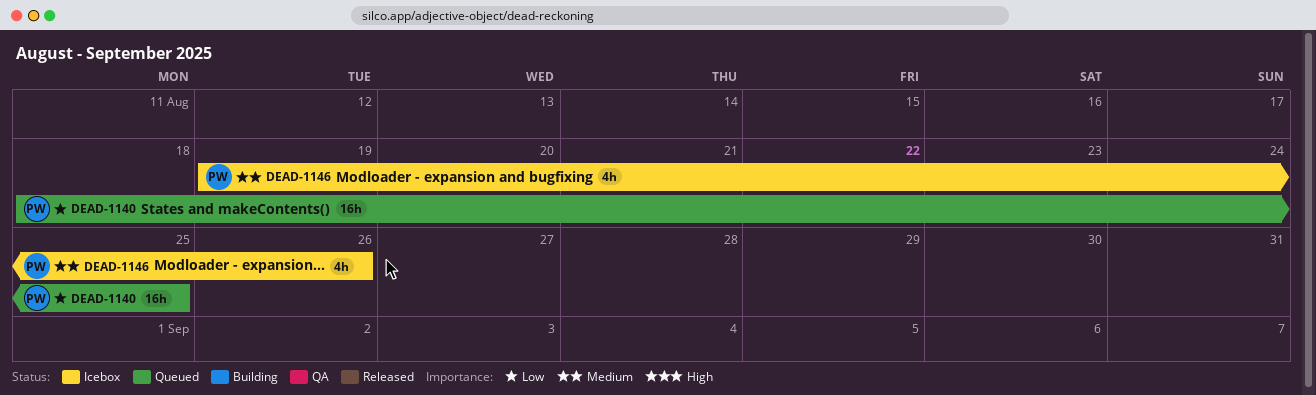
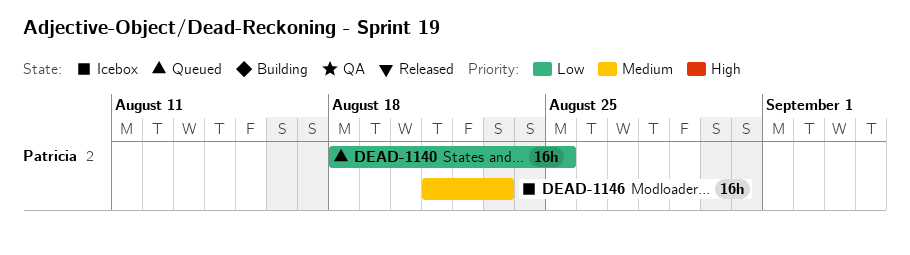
DEAD-1146, estimate: 4h -> 16h
DEAD-1146, start: Aug 19 -> Aug 21
DEAD-1146, due: Aug 26 -> Aug 23

